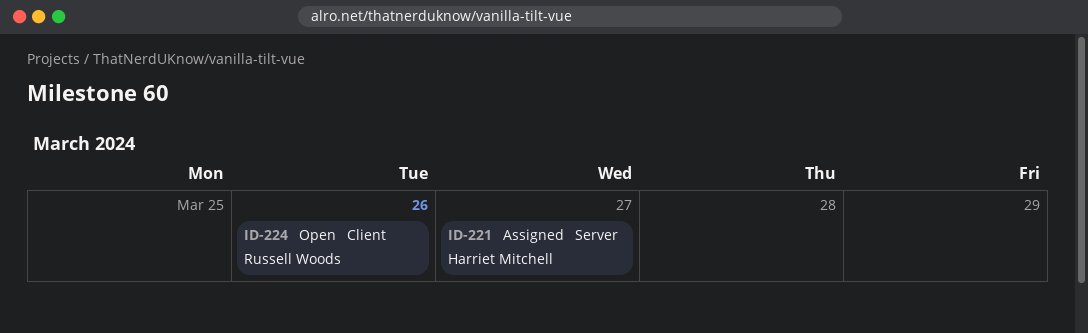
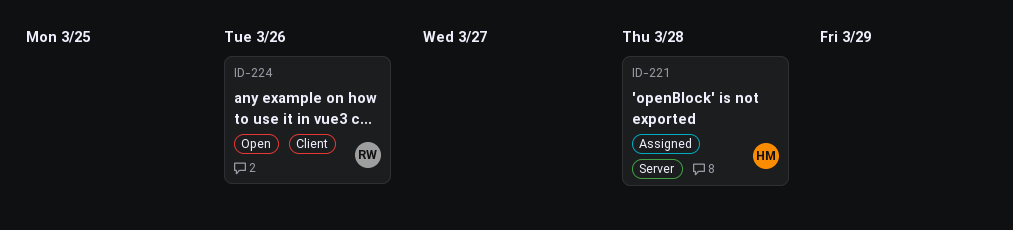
ID-221, due: Mar 27 -> Mar 28

